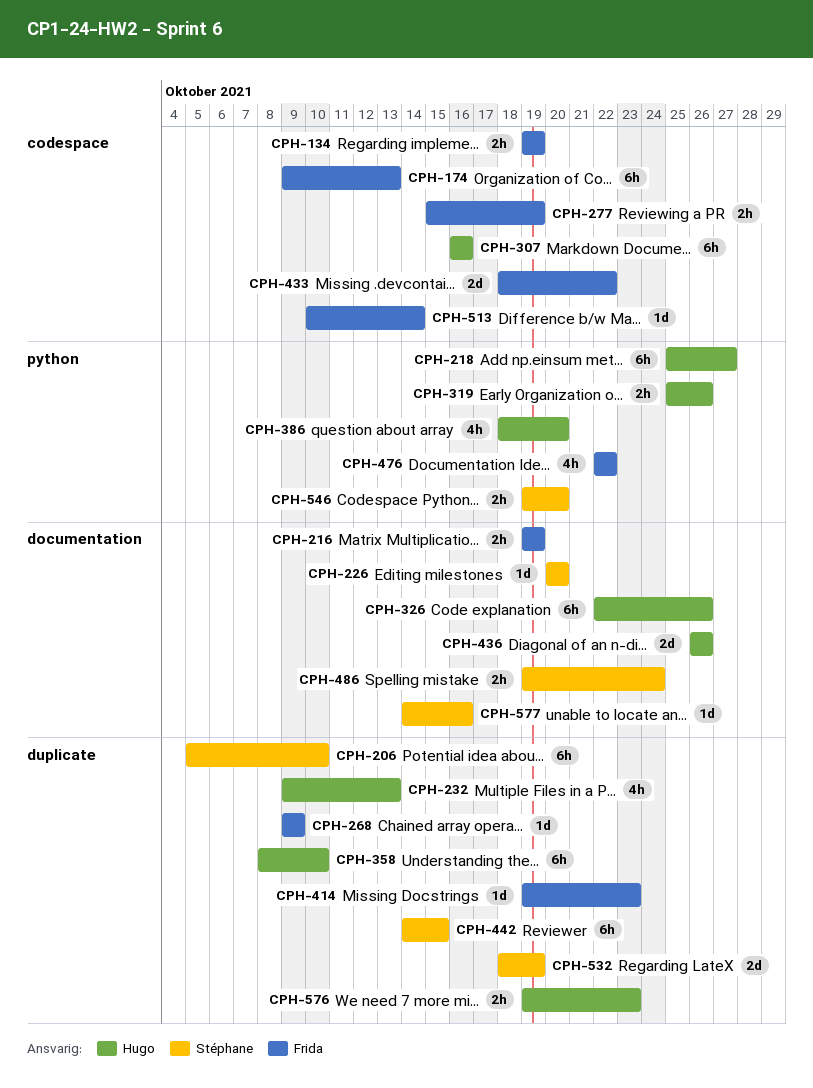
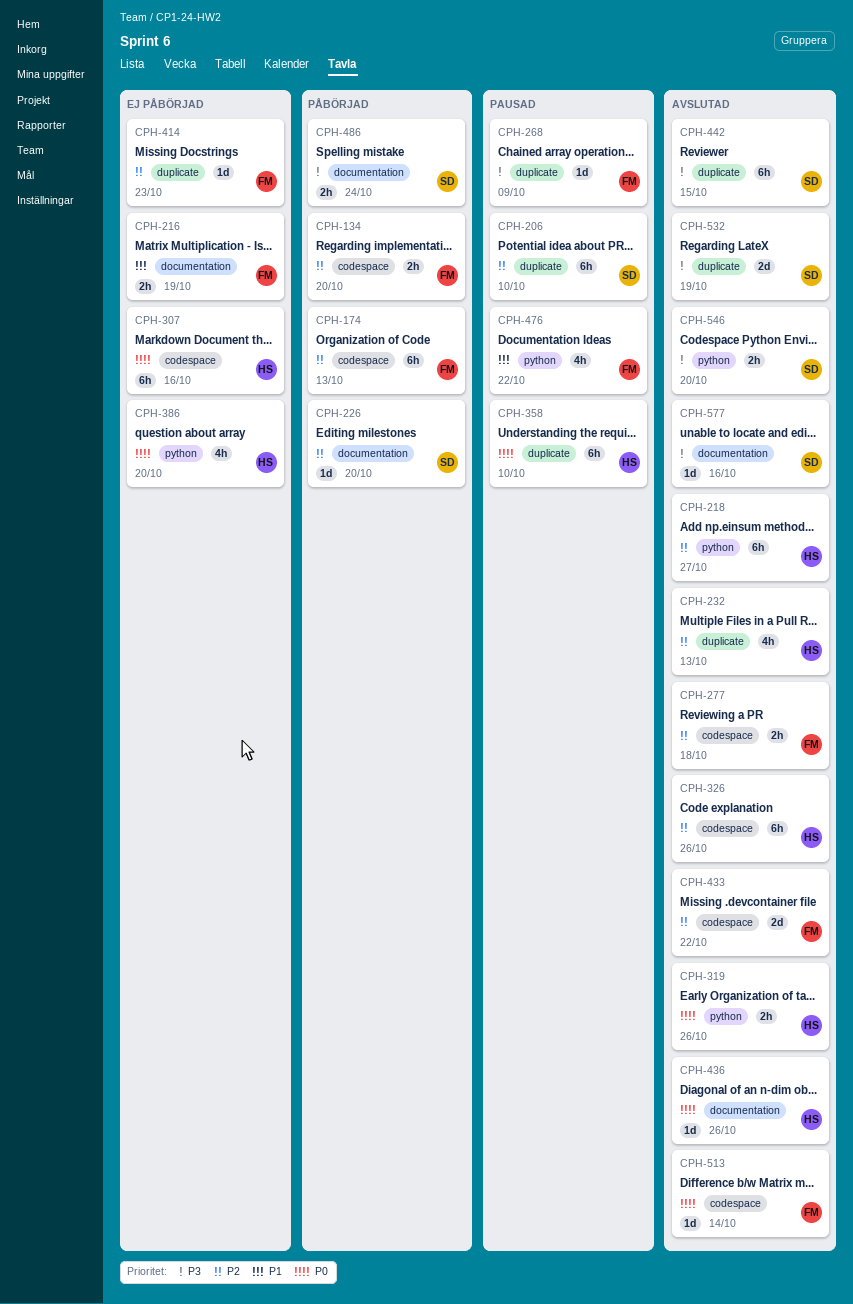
CPH-134, due: Oct 19 -> Oct 20
CPH-277, due: Oct 19 -> Oct 18
CPH-326, label: documentation -> codespace
CPH-436, estimate: 2d -> 1d
CPH-576: present -> none

